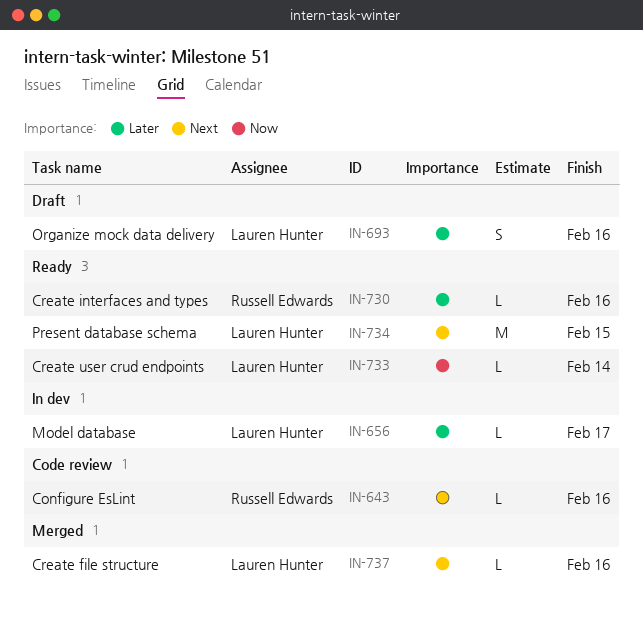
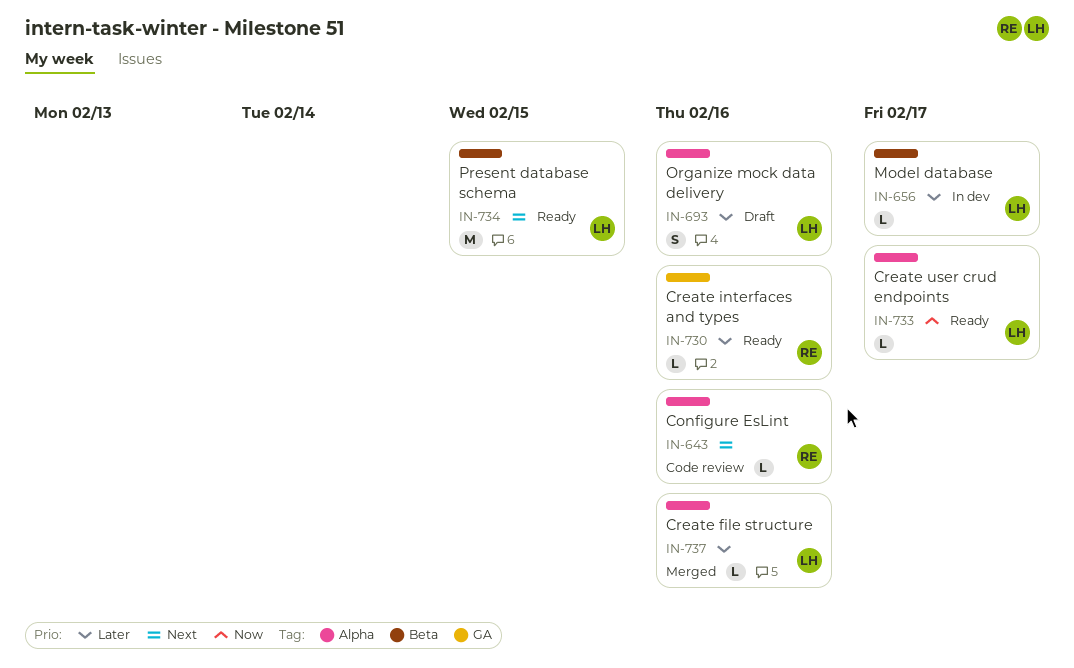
IN-733, due: Feb 14 -> Feb 17
IN-737, priority: Next -> Later

